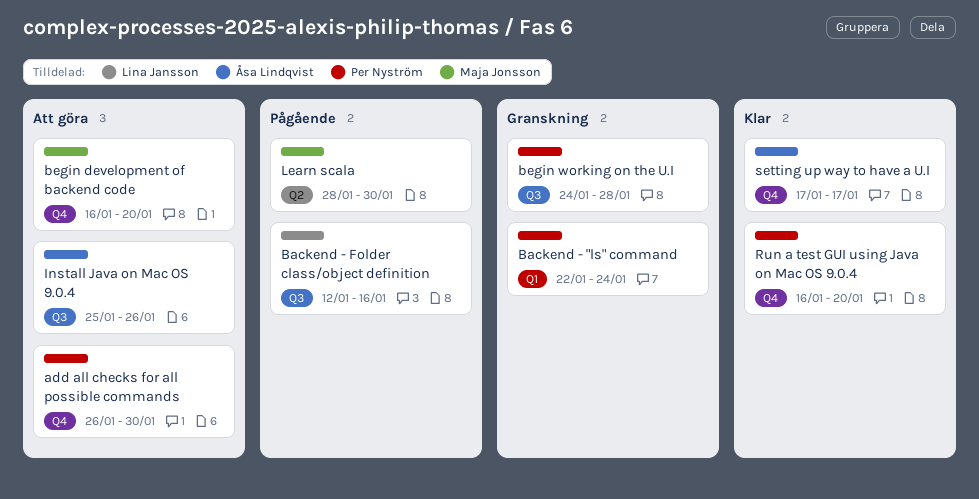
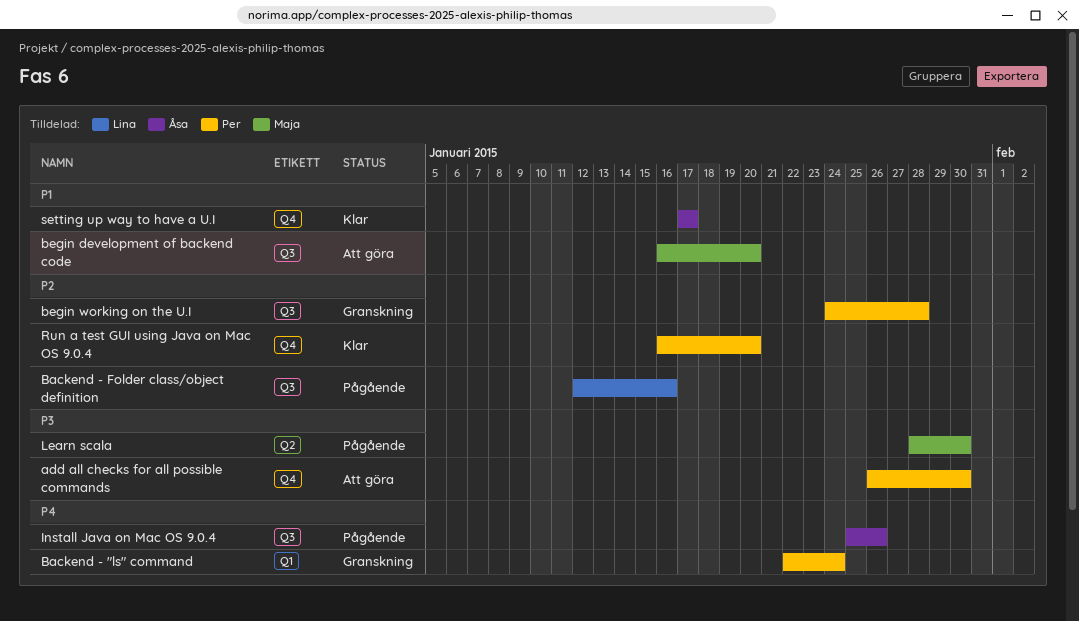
begin development of backend code, label: Q4 -> Q3
Install Java on Mac OS 9.0.4, status: Att göra -> Pågående

